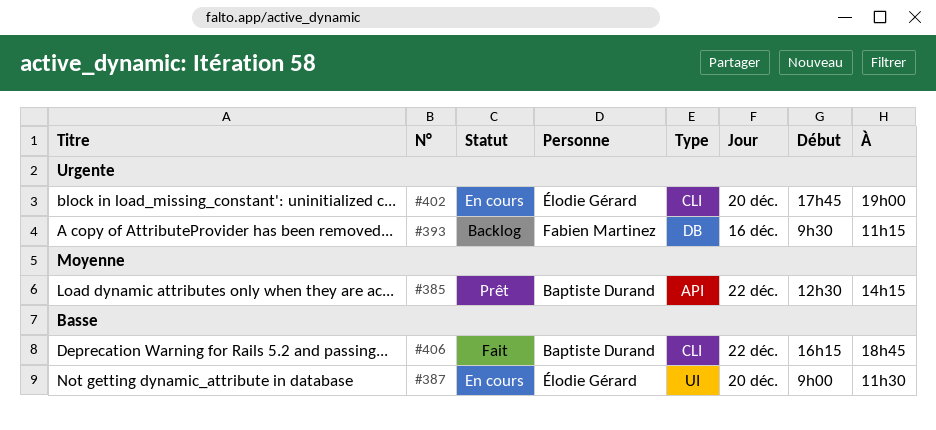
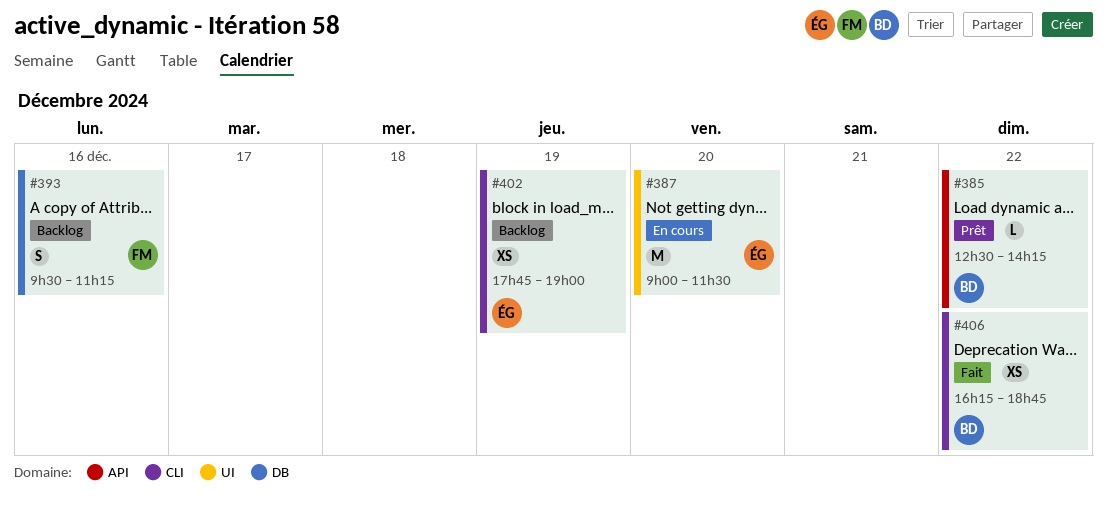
#402, status: En cours -> Backlog
#402, day: Dec 20 -> Dec 19

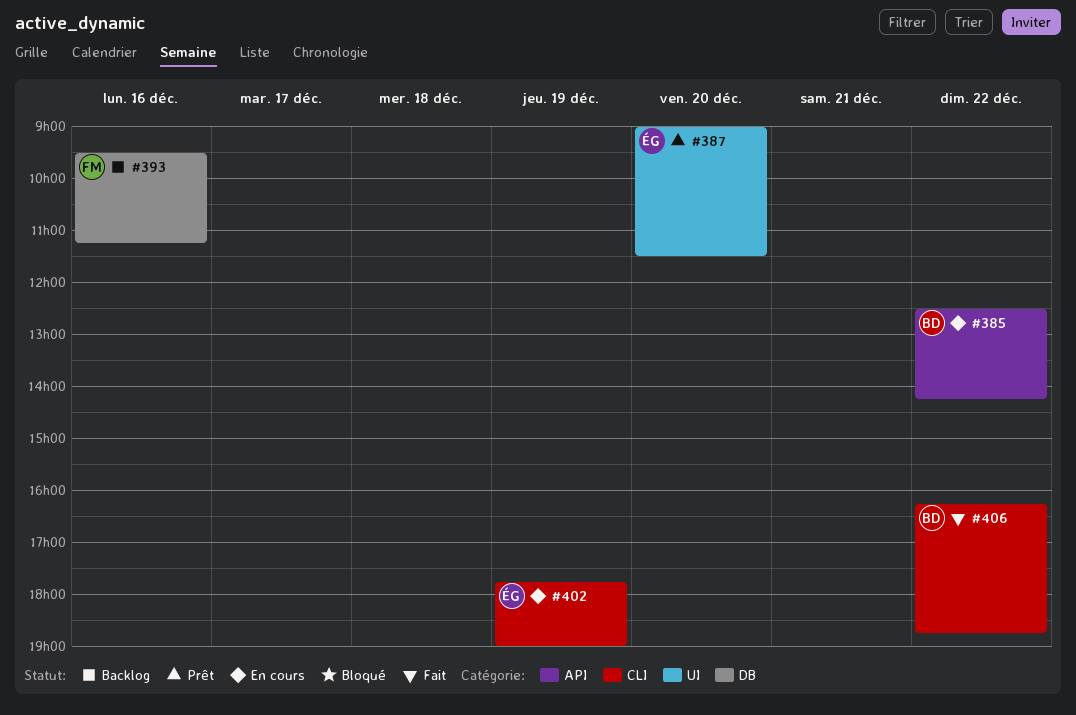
#385, status: Prêt -> En cours
#387, status: En cours -> Prêt
#402, status: Backlog -> En cours

